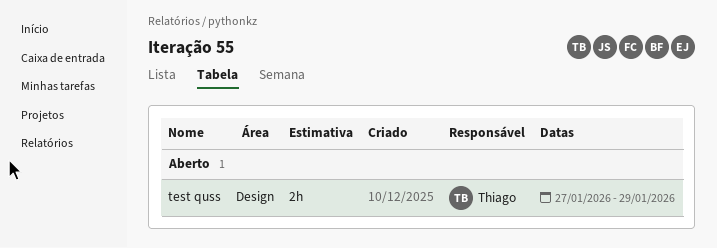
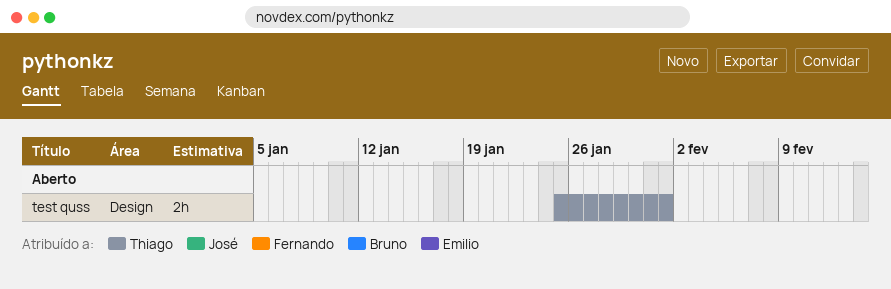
test quss, start: Jan 27 -> Jan 25
test quss, due: Jan 29 -> Feb 1

